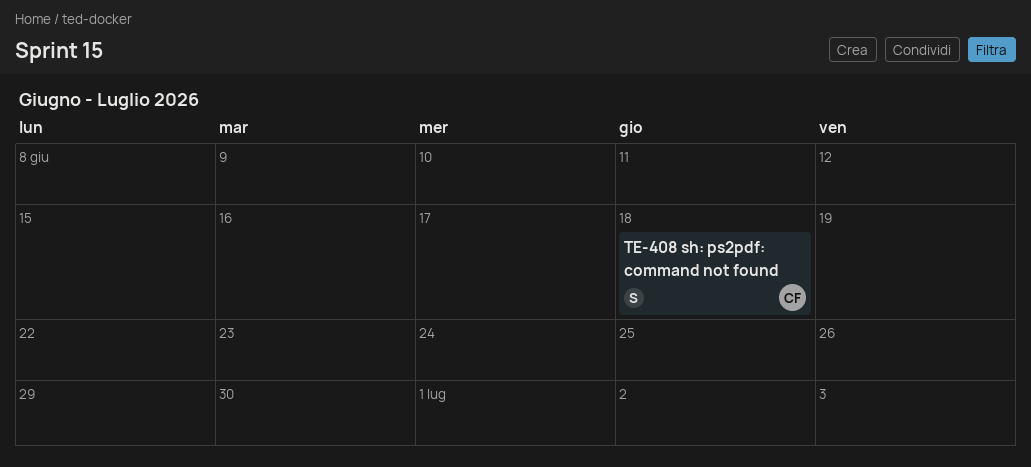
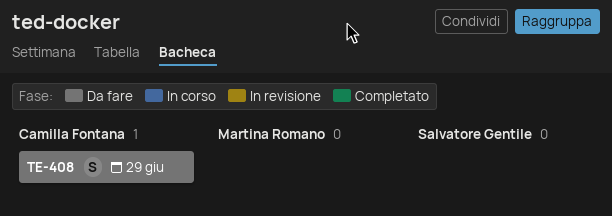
TE-408, due: Jun 18 -> Jun 29

